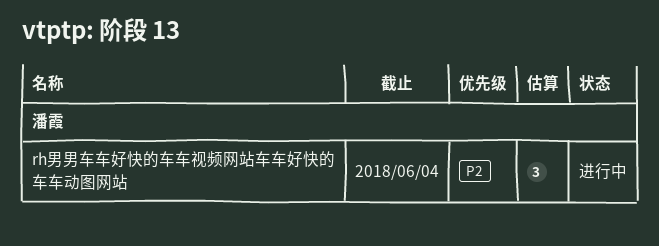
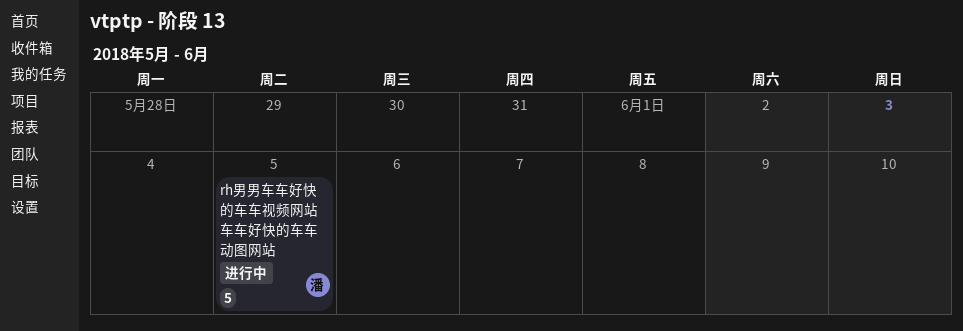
rh男男车车好快的车车视频网站车车好快的车车动图网站, estimate: 3 -> 5
rh男男车车好快的车车视频网站车车好快的车车动图网站, due: Jun 4 -> Jun 5

